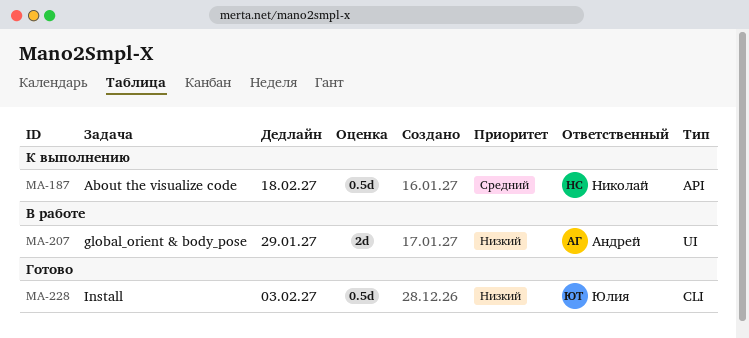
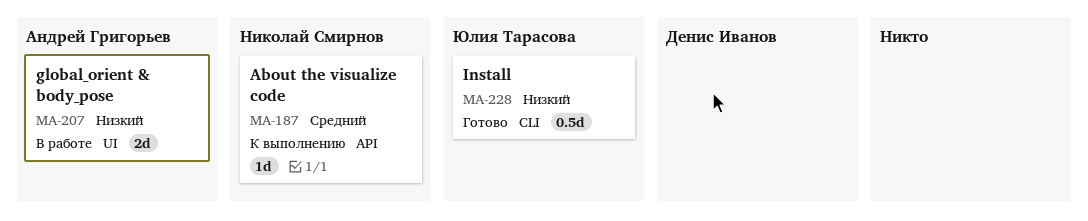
MA-187, estimate: 0.5d -> 1d

